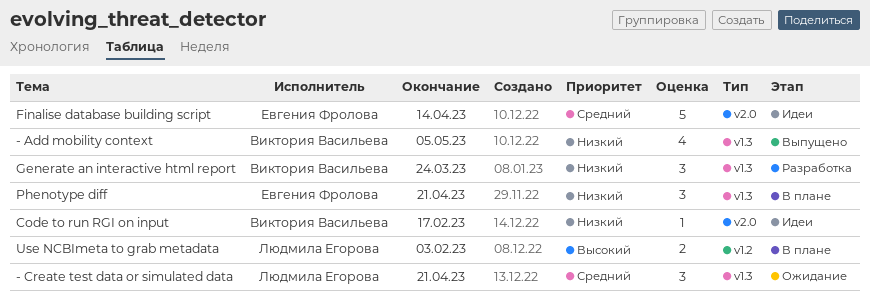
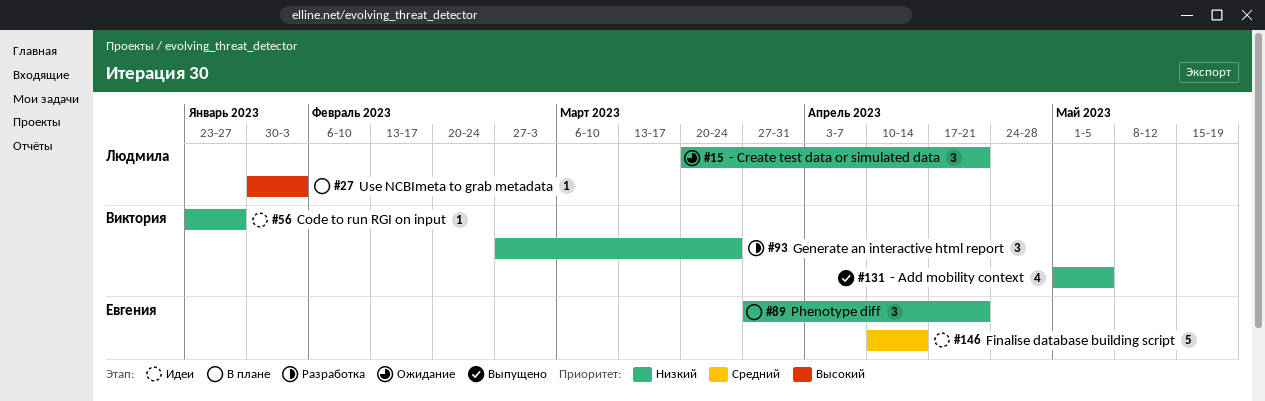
- Create test data or simulated data, priority: Средний -> Низкий
Code to run RGI on input, due: Feb 17 -> Jan 27
Use NCBImeta to grab metadata, estimate: 2 -> 1

